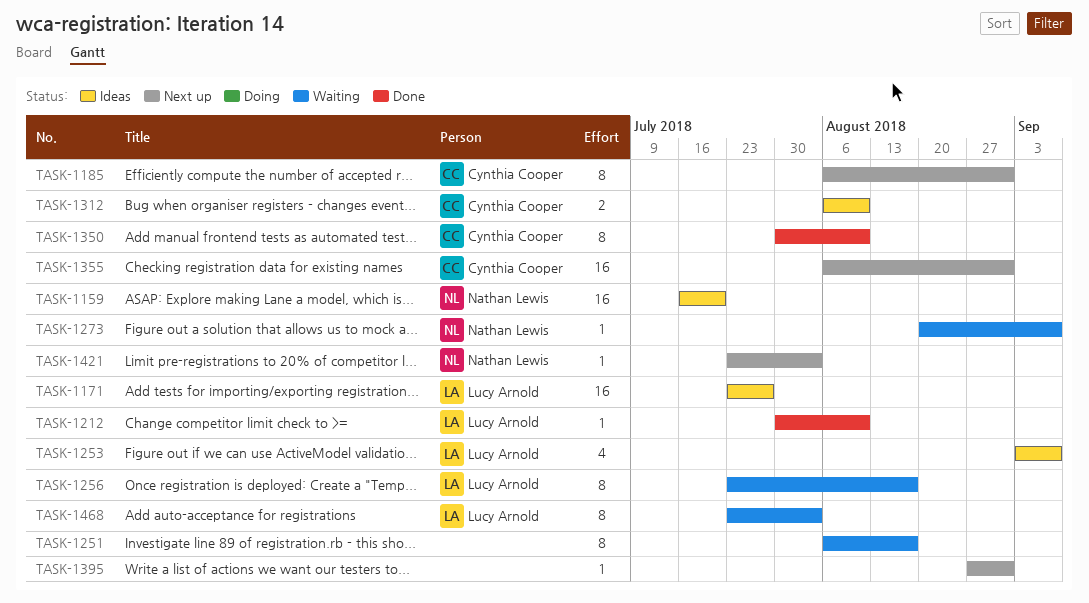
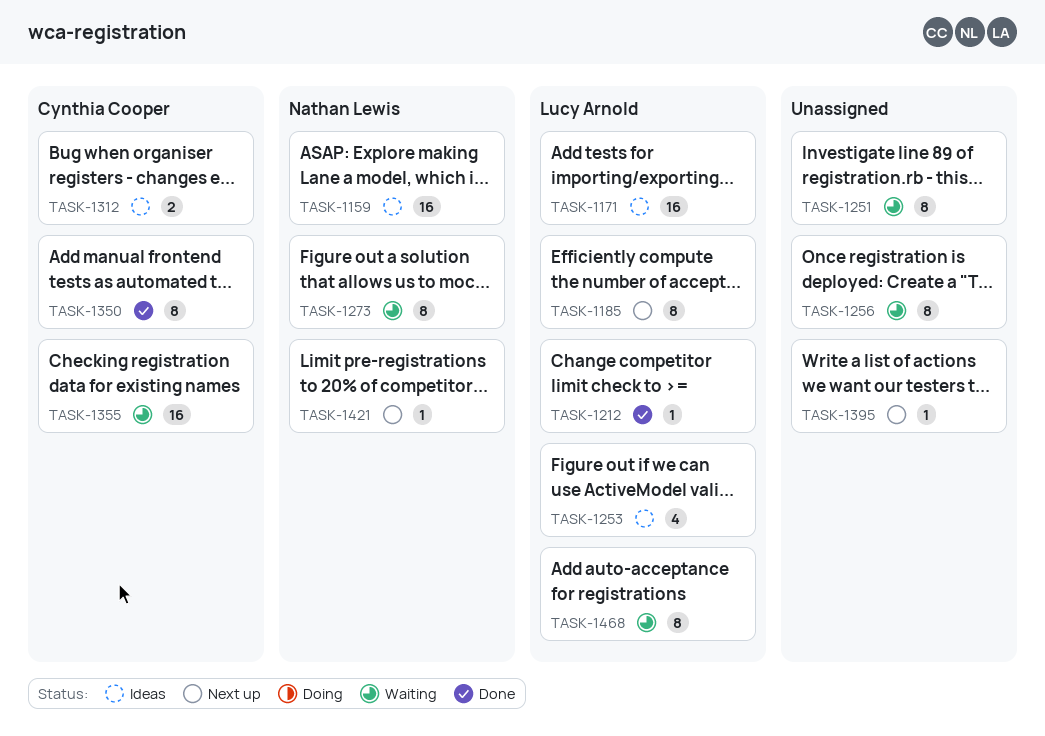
TASK-1185, owner: Cynthia Cooper -> Lucy Arnold
TASK-1256, owner: Lucy Arnold -> none
TASK-1273, estimate: 1 -> 8
TASK-1355, status: Next up -> Waiting

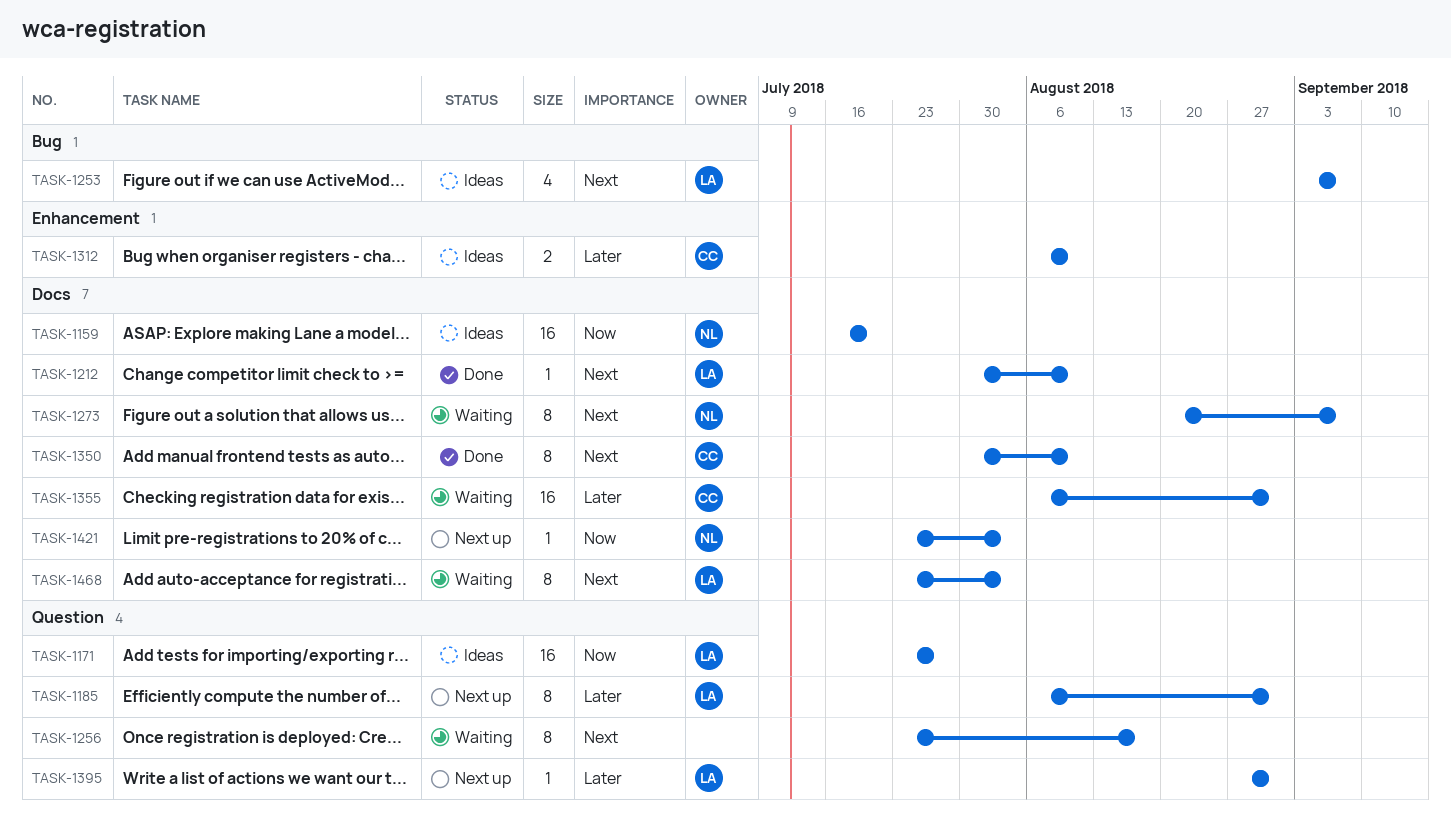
TASK-1251: present -> none
TASK-1395, owner: none -> Lucy Arnold

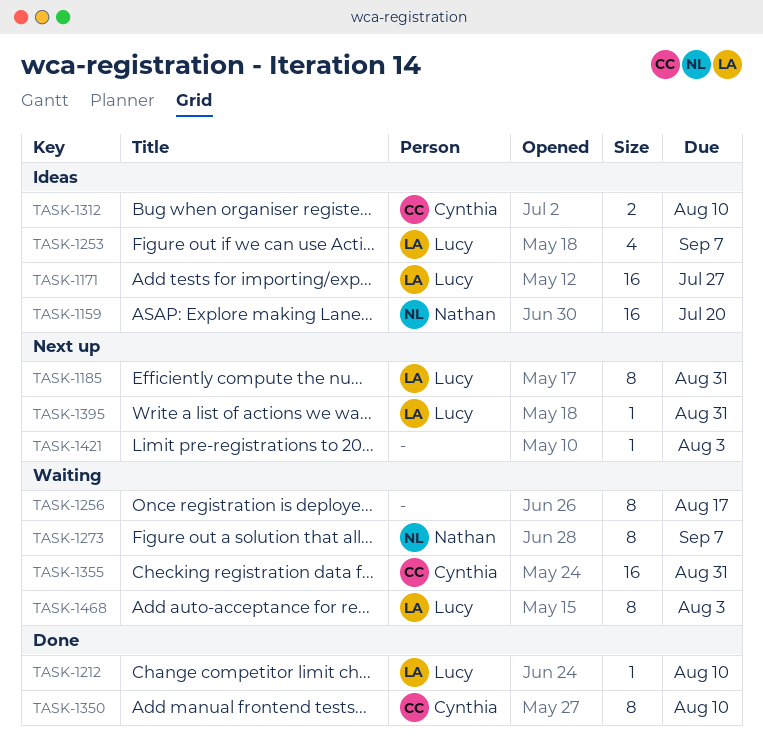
TASK-1421, owner: Nathan -> none

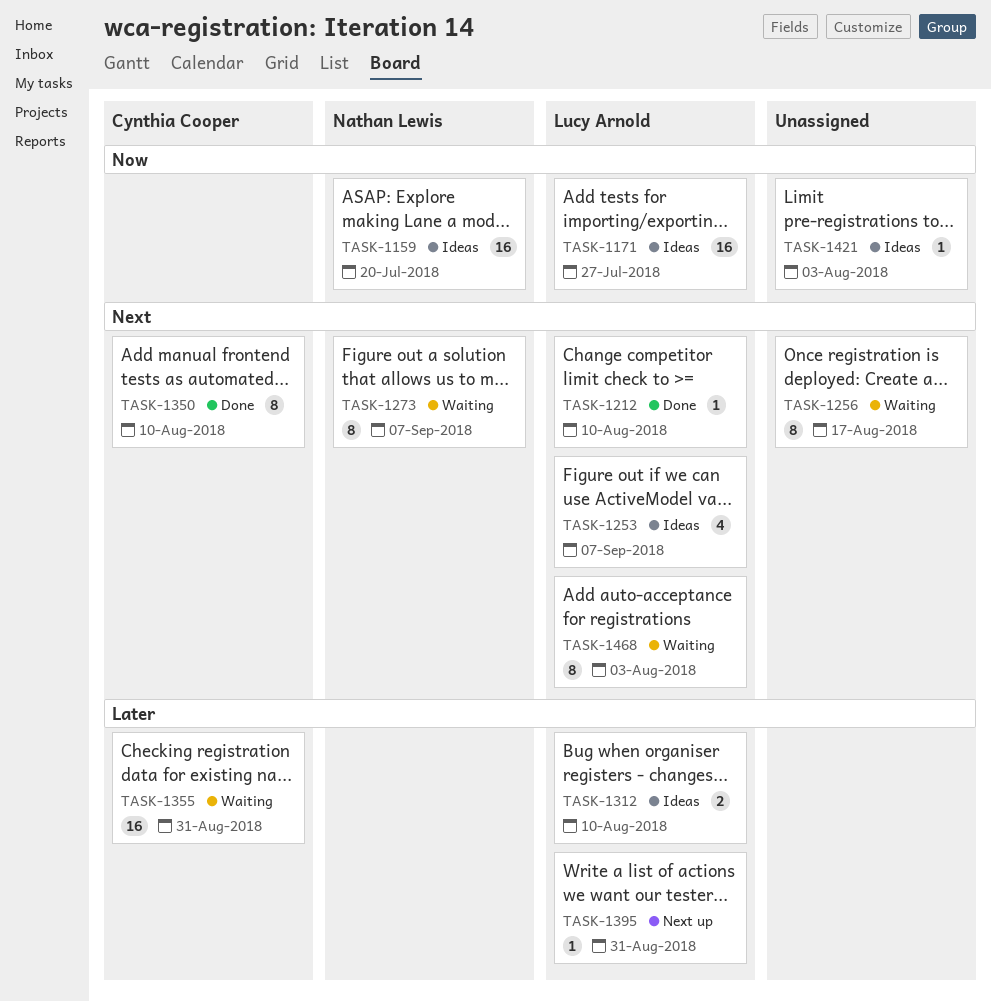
TASK-1185: present -> none
TASK-1312, owner: Cynthia Cooper -> Lucy Arnold
TASK-1421, status: Next up -> Ideas

